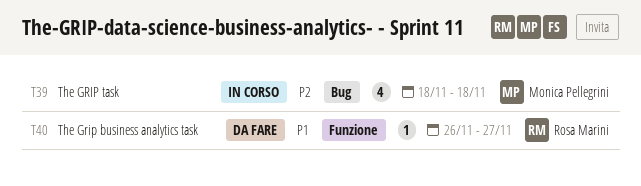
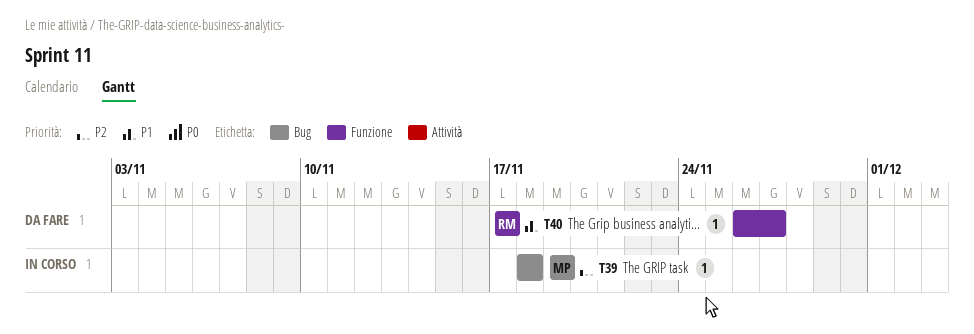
T39, estimate: 4 -> 1

